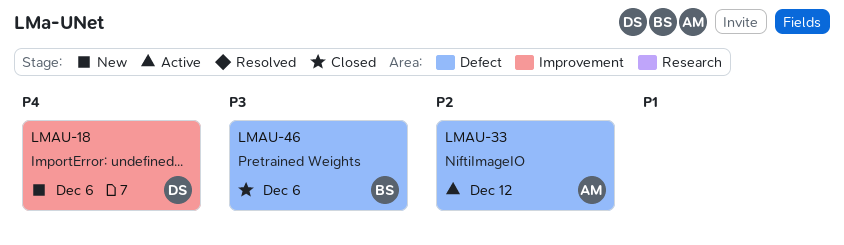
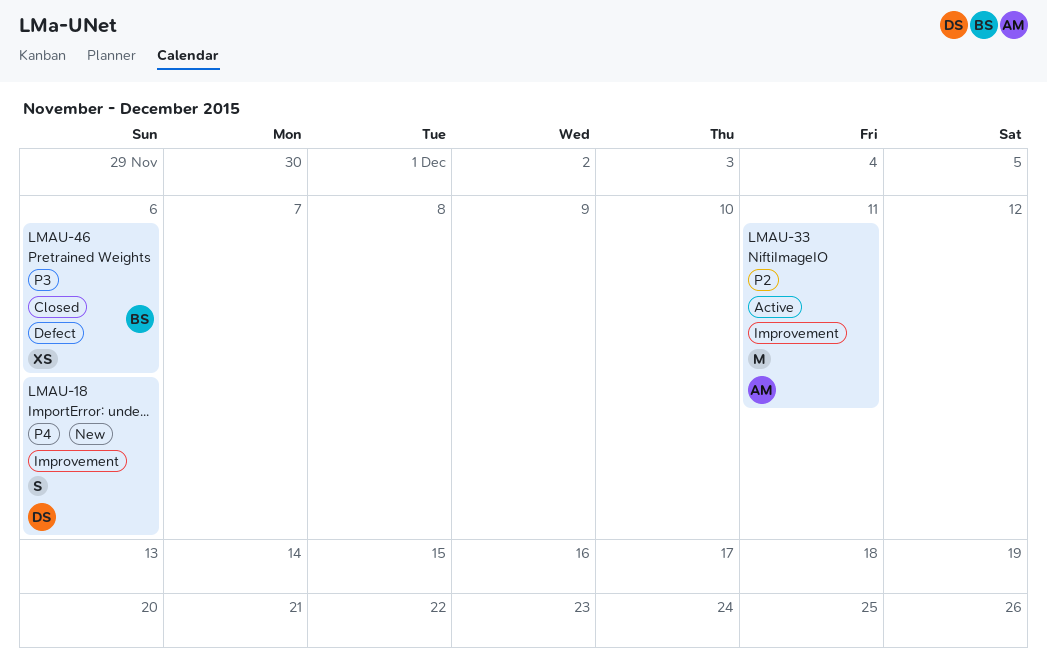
LMAU-33, label: Defect -> Improvement
LMAU-33, due: Dec 12 -> Dec 11

